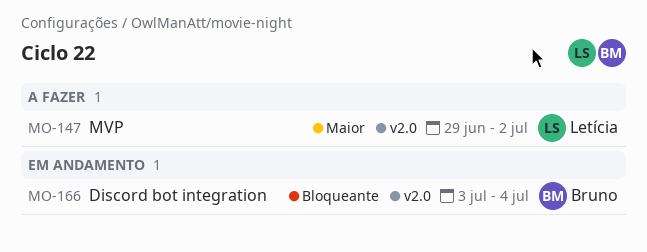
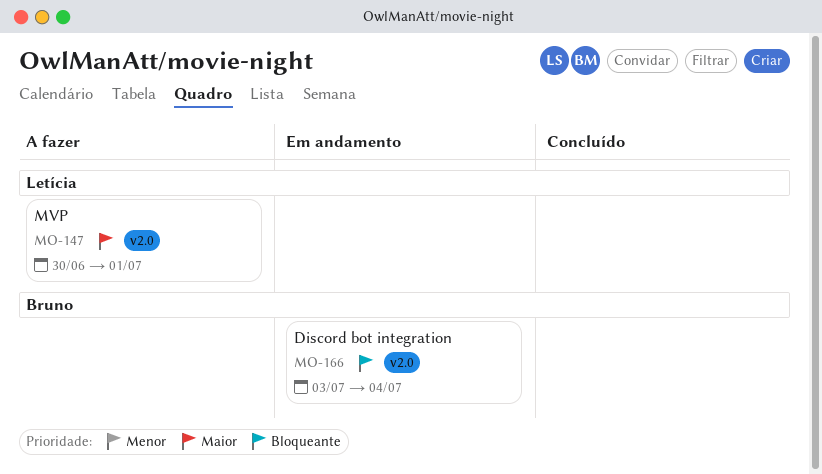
MO-147, start: Jun 29 -> Jun 30
MO-147, due: Jul 2 -> Jul 1

